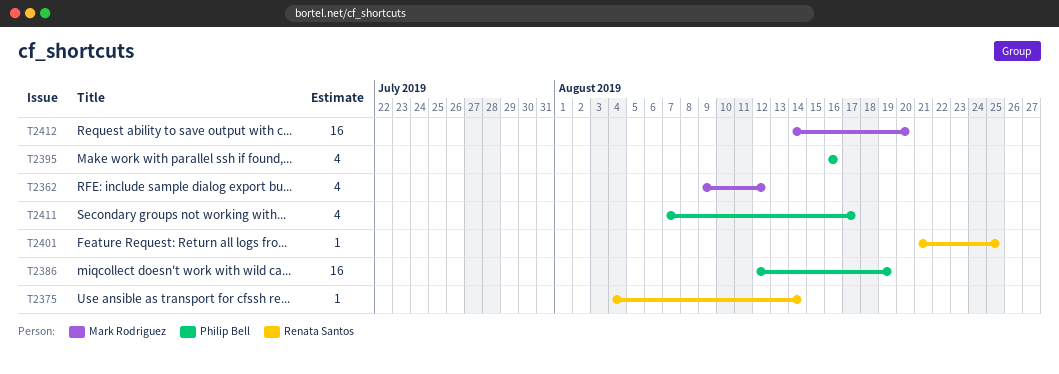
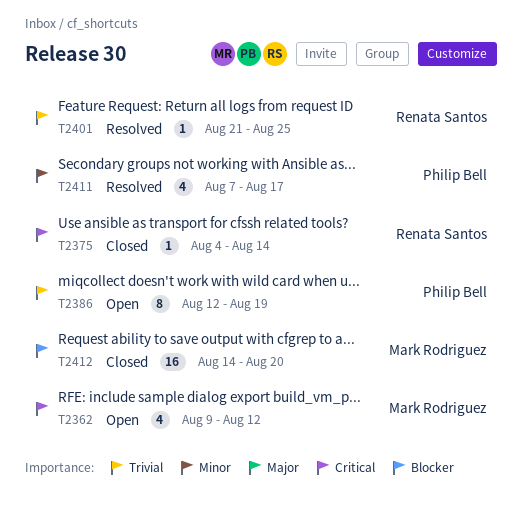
T2386, estimate: 16 -> 8
T2395: present -> none

